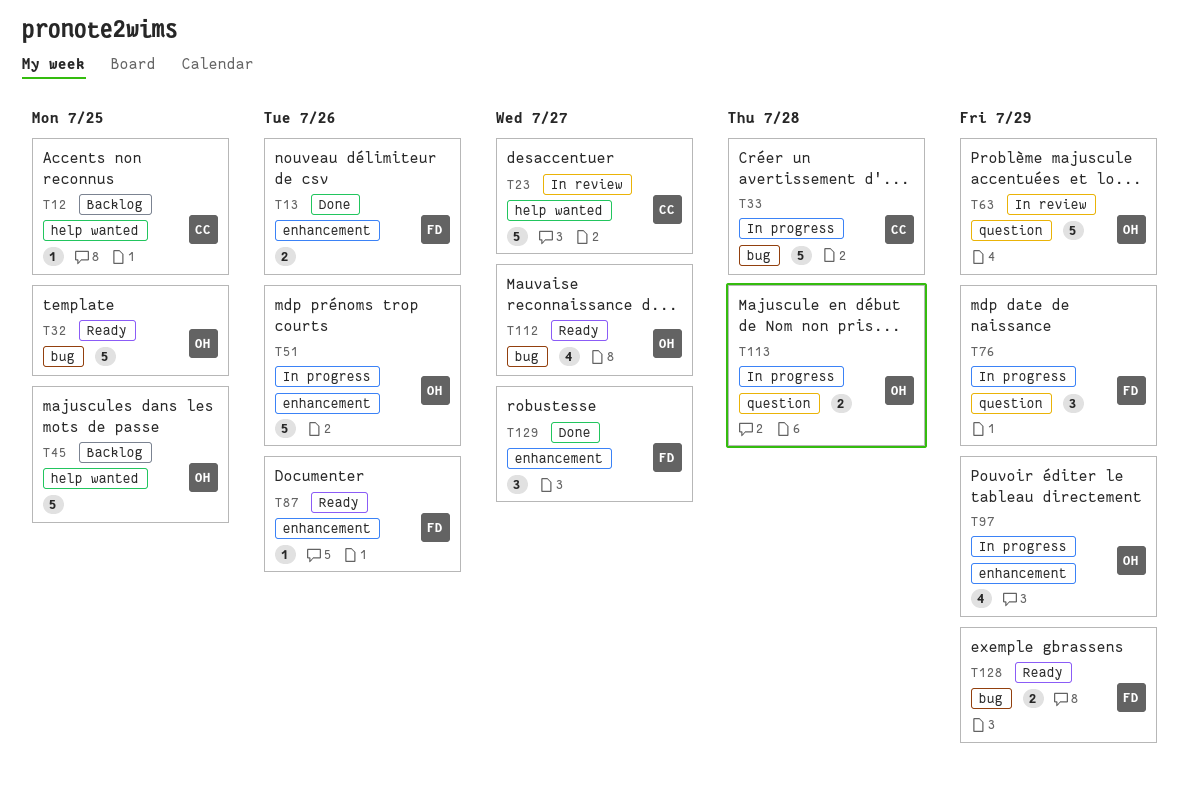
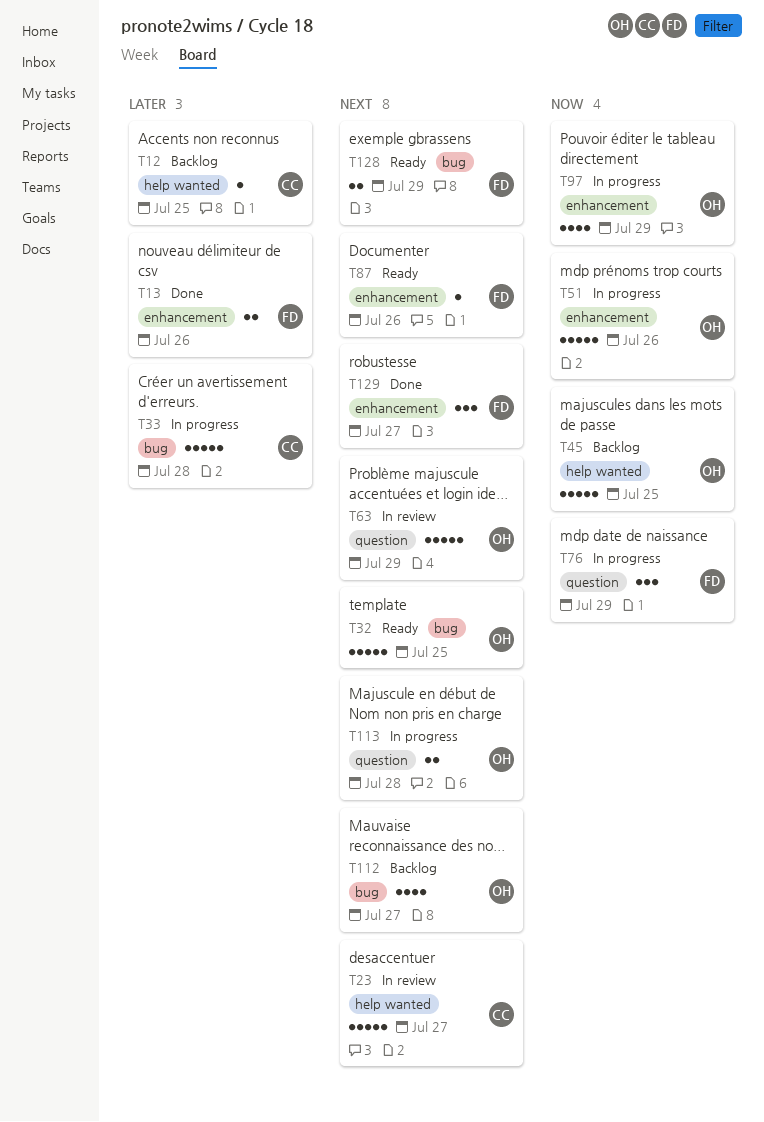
T112, status: Ready -> Backlog

